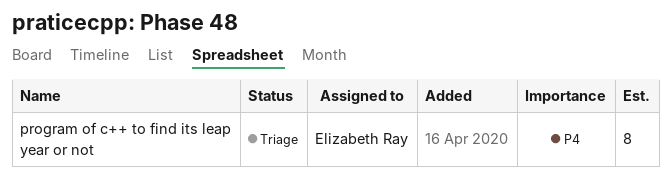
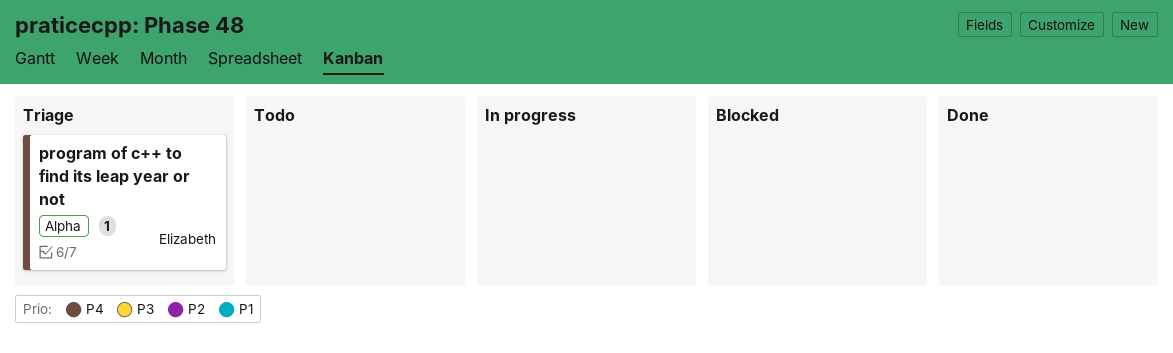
program of c++ to find its leap year or not, estimate: 8 -> 1

